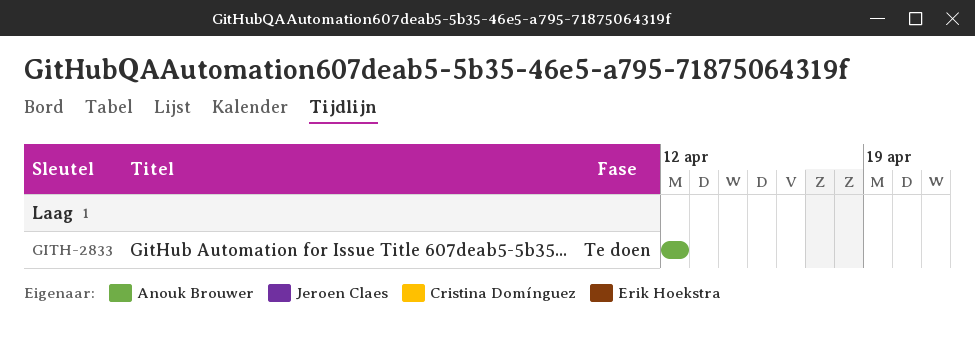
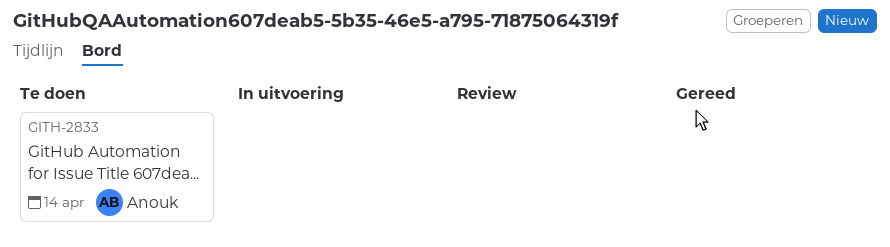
GITH-2833, due: Apr 12 -> Apr 14

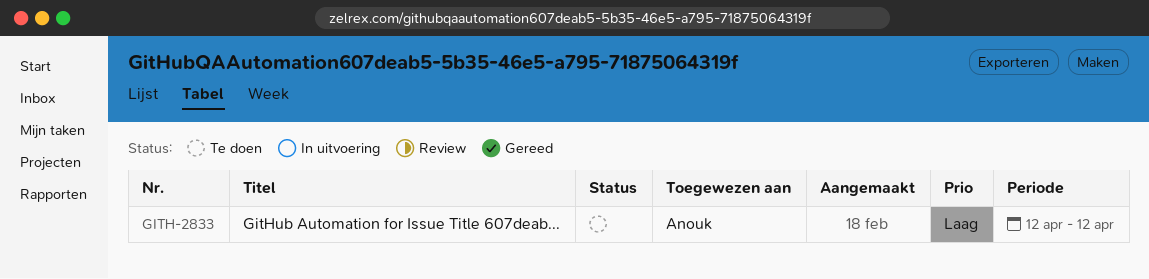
GITH-2833, due: Apr 14 -> Apr 12

